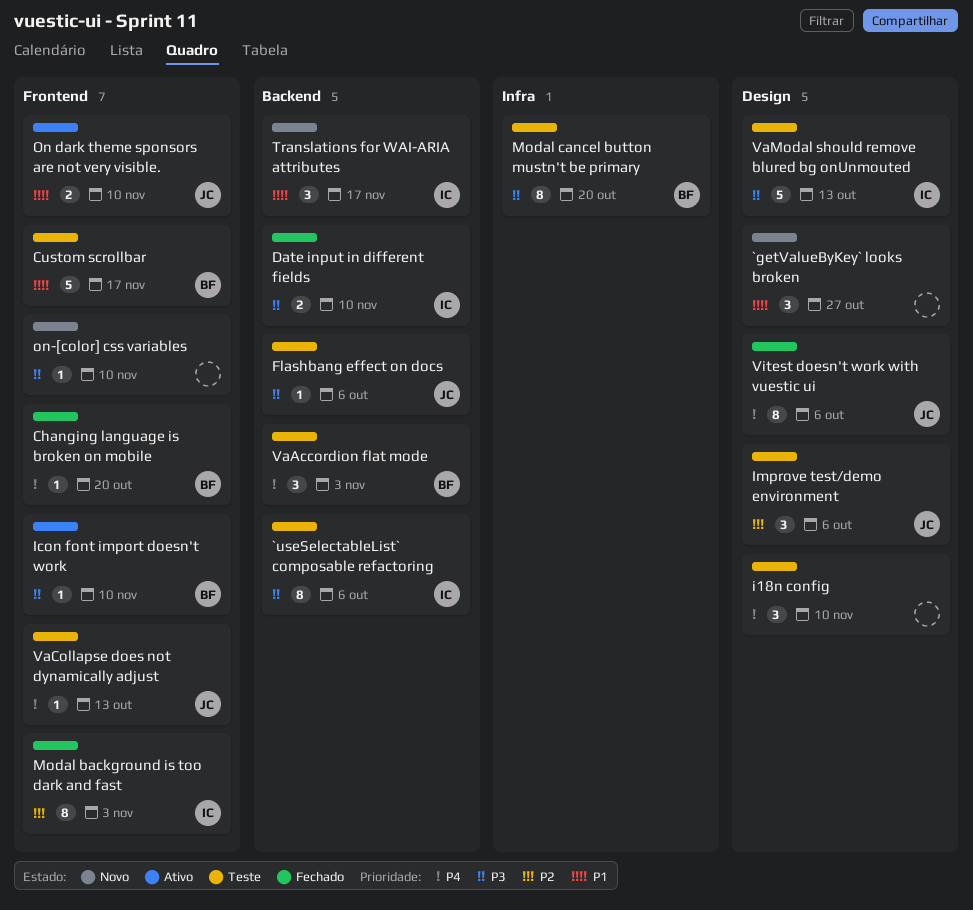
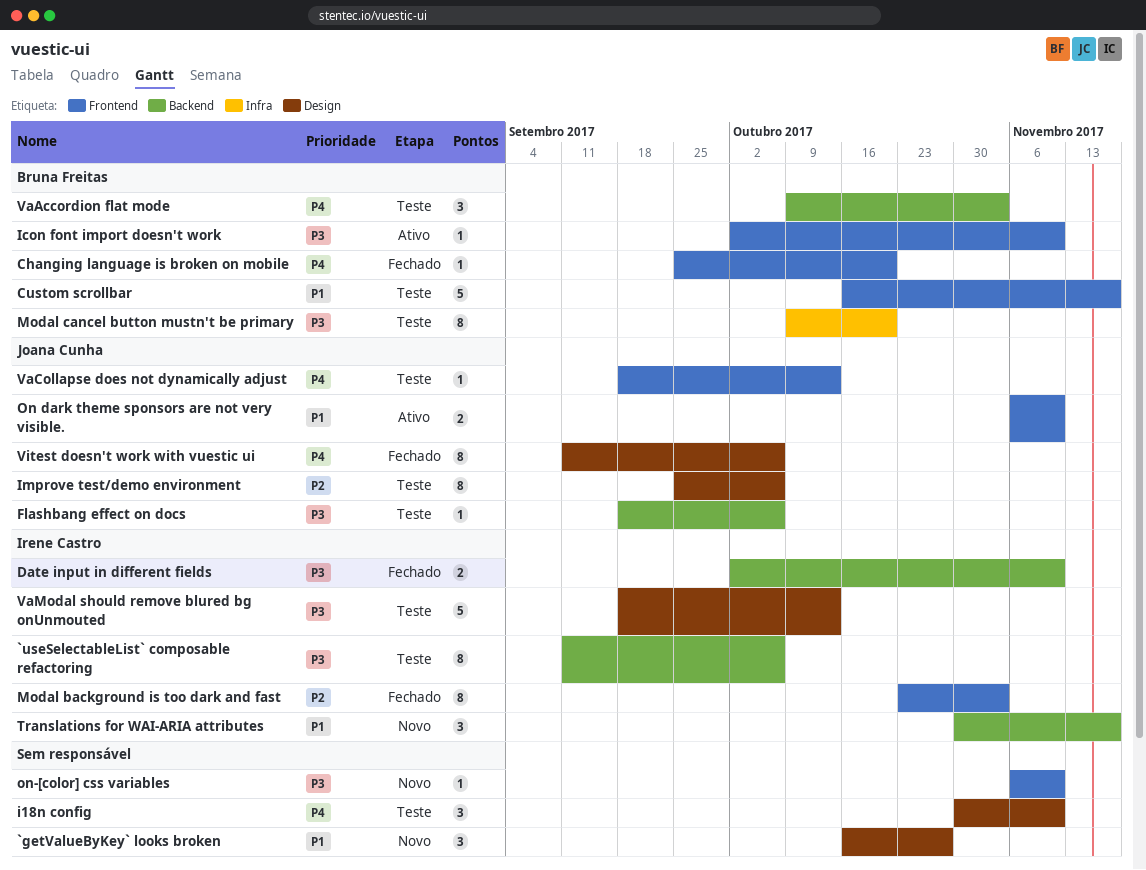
Improve test/demo environment, estimate: 3 -> 8

